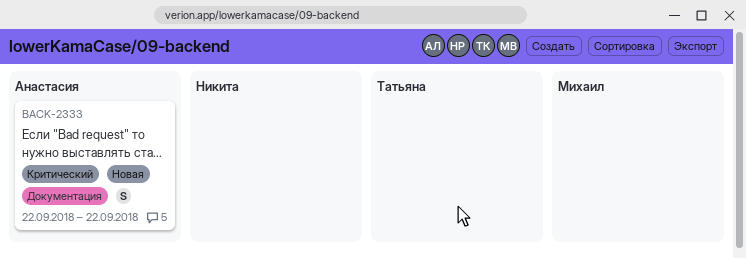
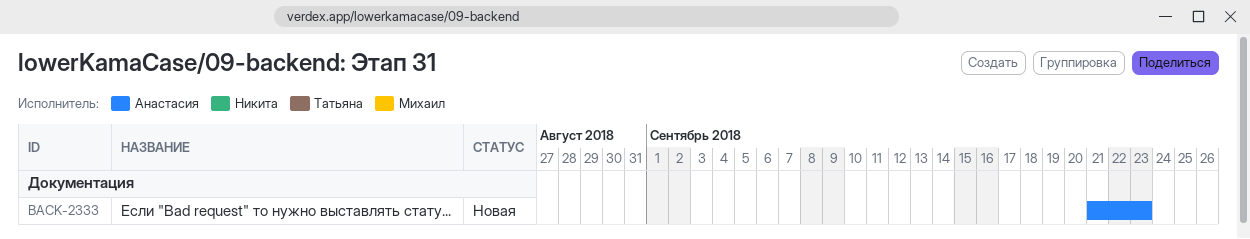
BACK-2333, start: Sep 22 -> Sep 21
BACK-2333, due: Sep 22 -> Sep 23

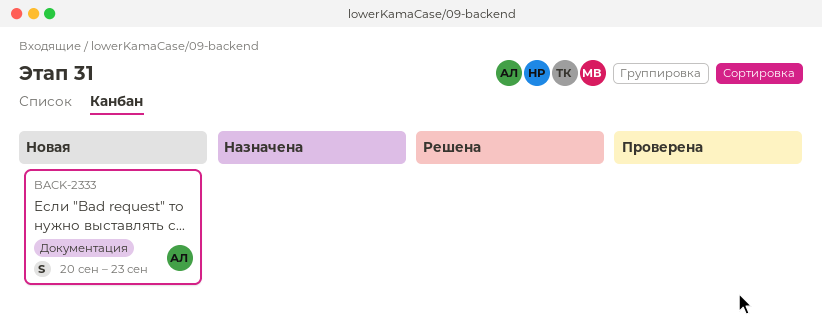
BACK-2333, start: Sep 21 -> Sep 20

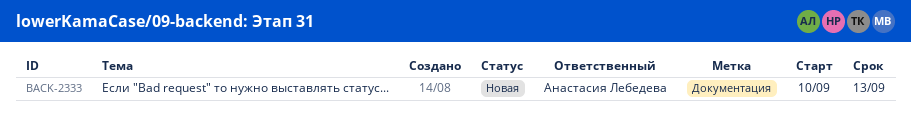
BACK-2333, start: Sep 20 -> Sep 10
BACK-2333, due: Sep 23 -> Sep 13

